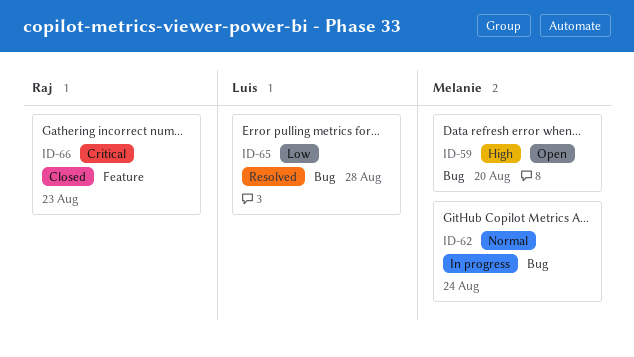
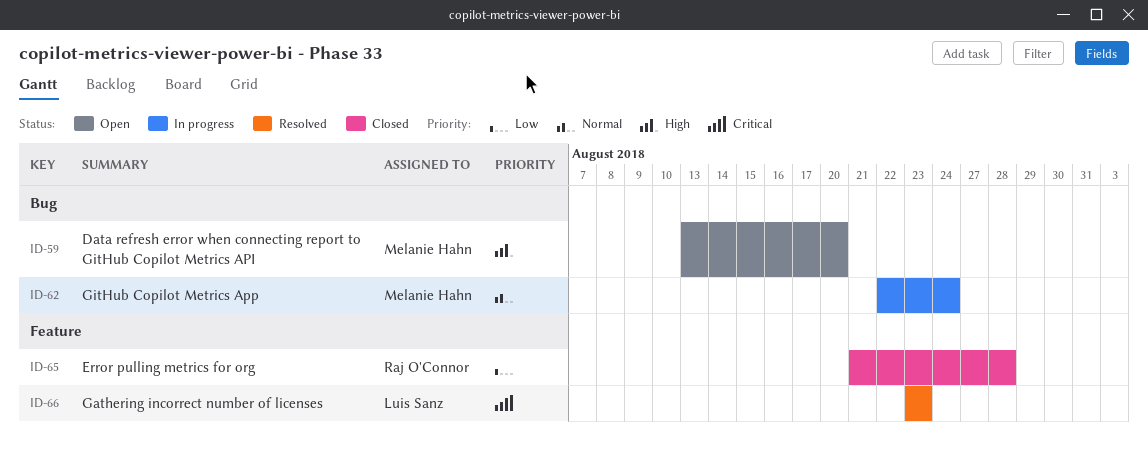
ID-65, status: Resolved -> Closed
ID-65, owner: Luis Sanz -> Raj O'Connor
ID-65, label: Bug -> Feature
ID-66, status: Closed -> Resolved
ID-66, owner: Raj O'Connor -> Luis Sanz

